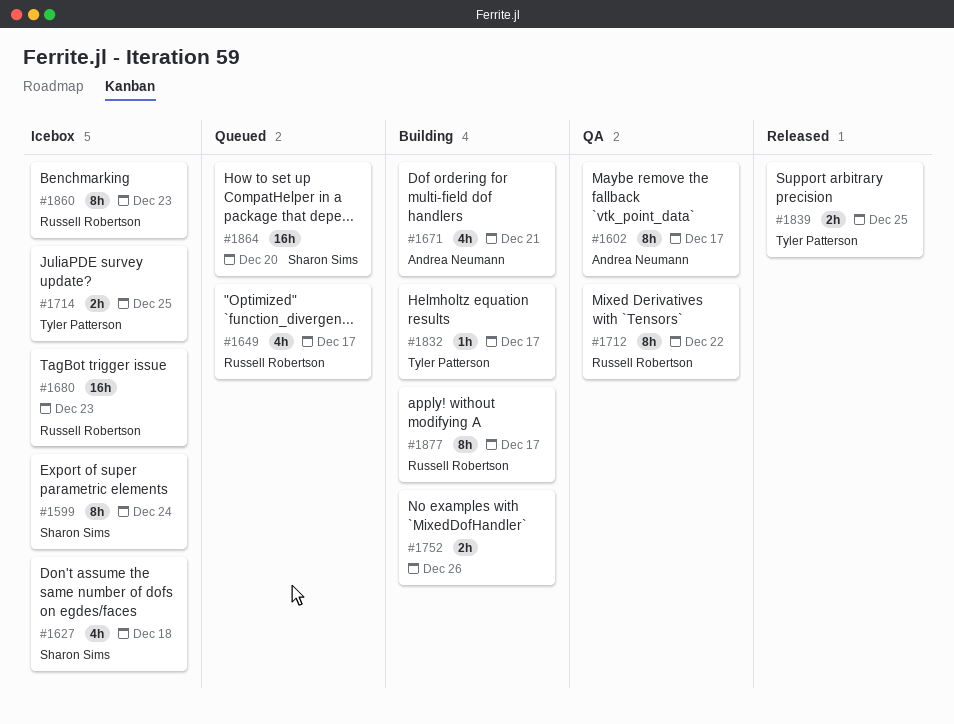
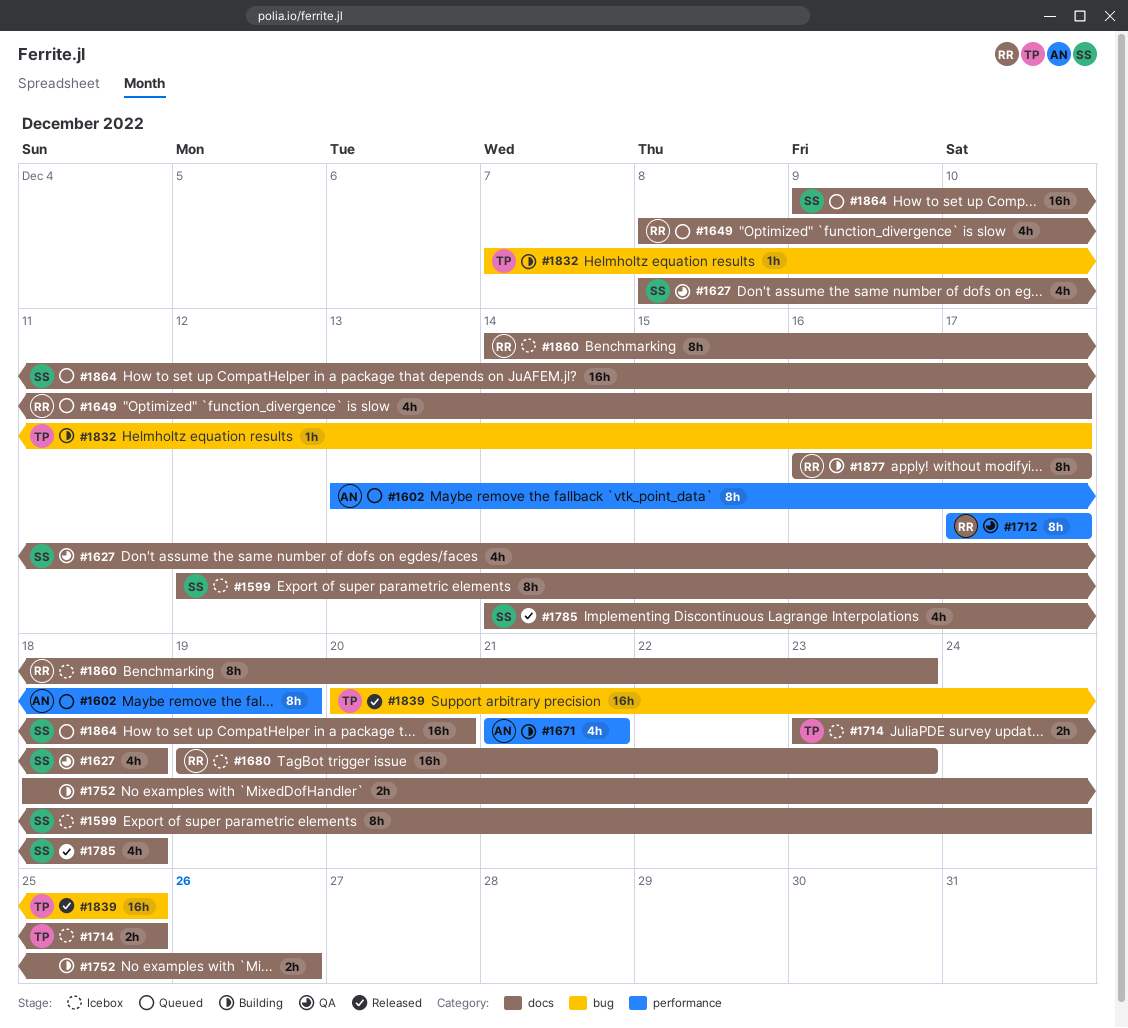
#1602, status: QA -> Queued
#1602, due: Dec 17 -> Dec 19
#1627, status: Icebox -> QA
#1712, due: Dec 22 -> Dec 17
#1785: none -> present
#1839, estimate: 2h -> 16h

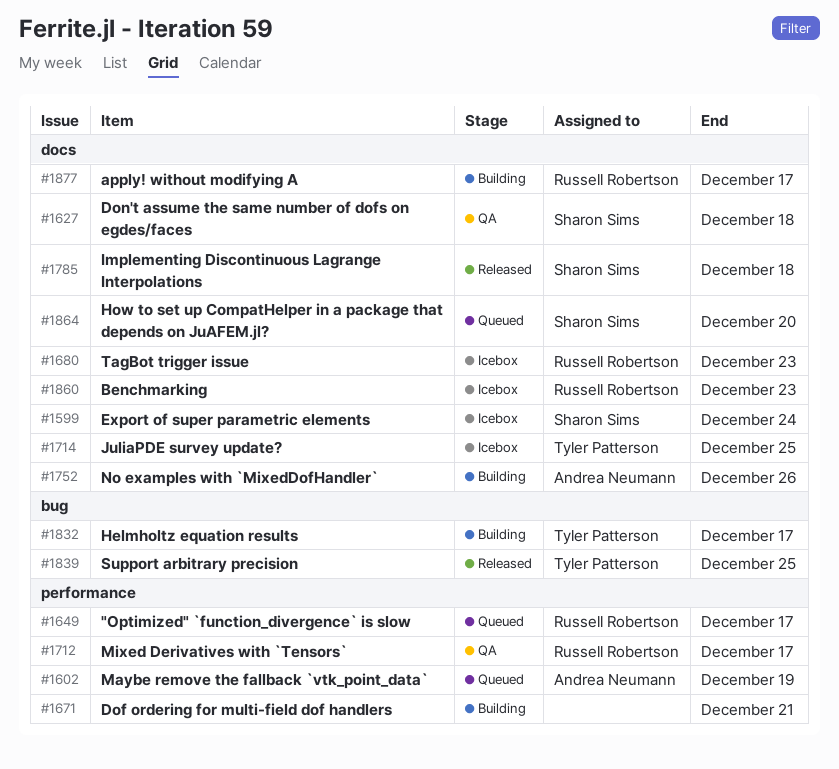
#1649, label: docs -> performance
#1671, owner: Andrea Neumann -> none
#1752, owner: none -> Andrea Neumann

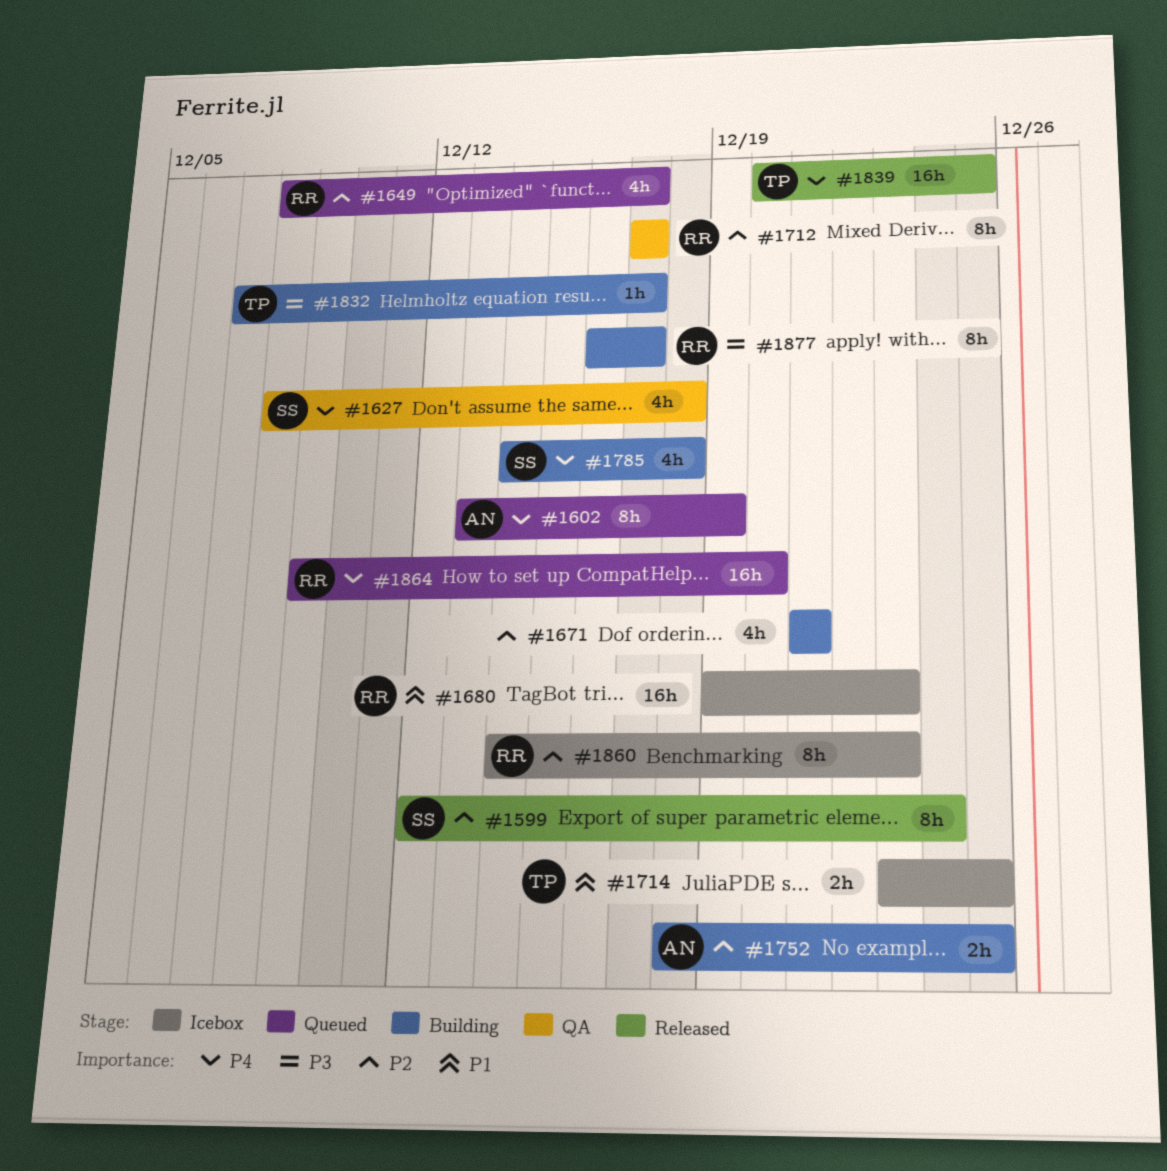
#1599, status: Icebox -> Released
#1752, due: Dec 26 -> Dec 25
#1785, status: Released -> Building
#1864, owner: Sharon Sims -> Russell Robertson

